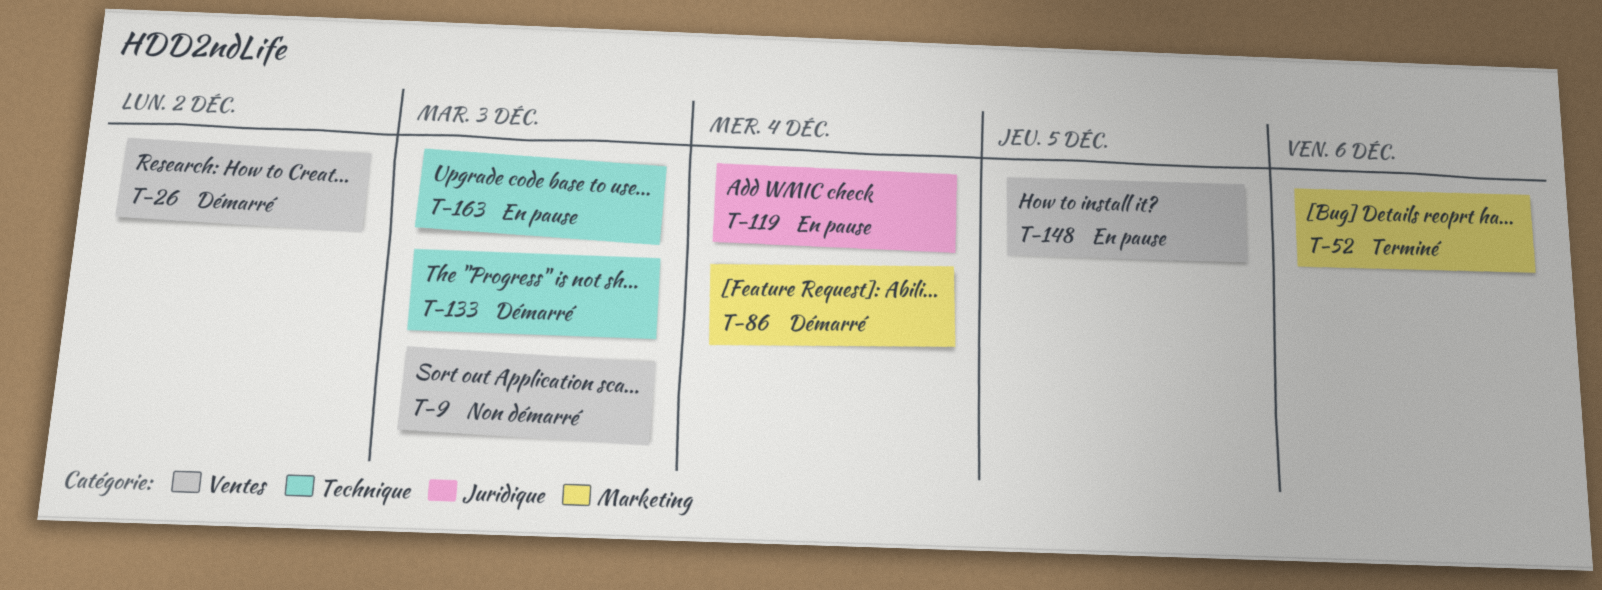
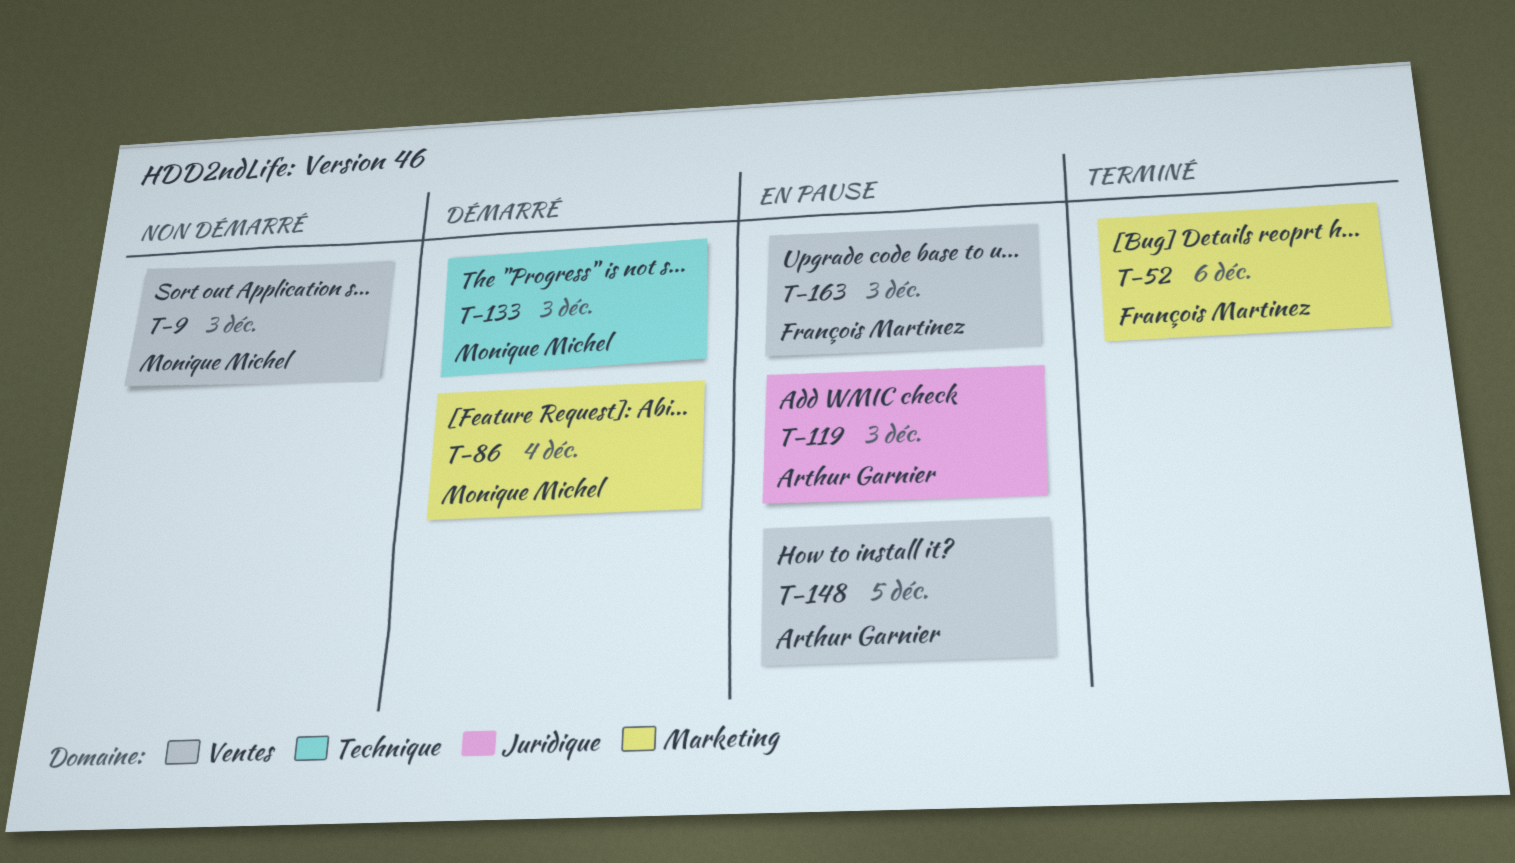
T-26: present -> none
T-119, due: Dec 4 -> Dec 3
T-163, label: Technique -> Ventes

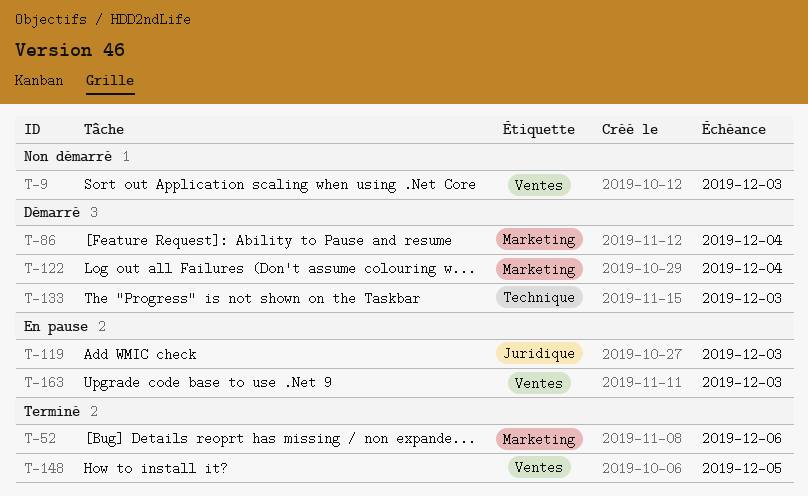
T-122: none -> present
T-148, status: En pause -> Terminé

